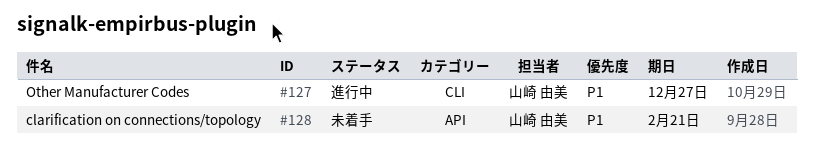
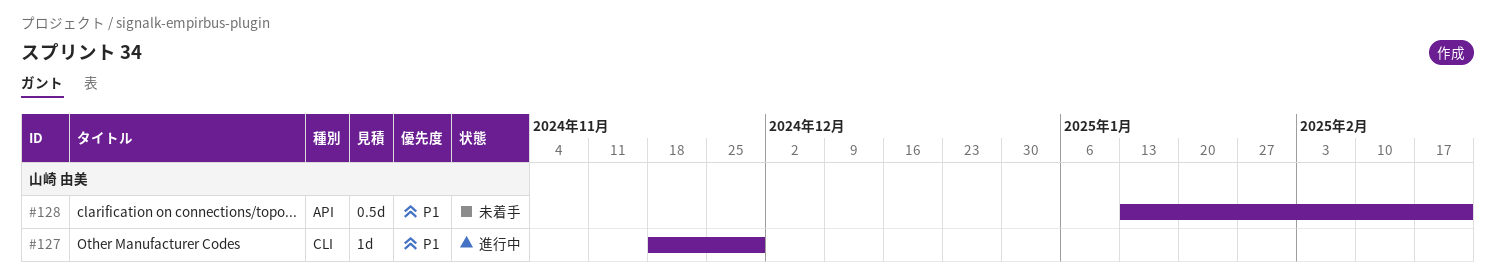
#127, due: Dec 27 -> Nov 29

